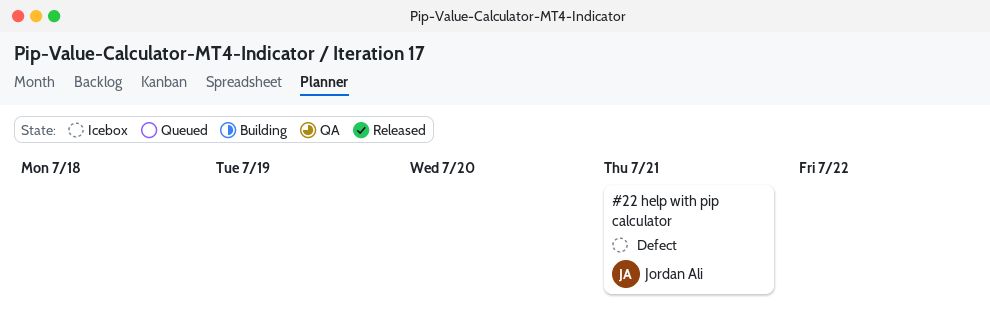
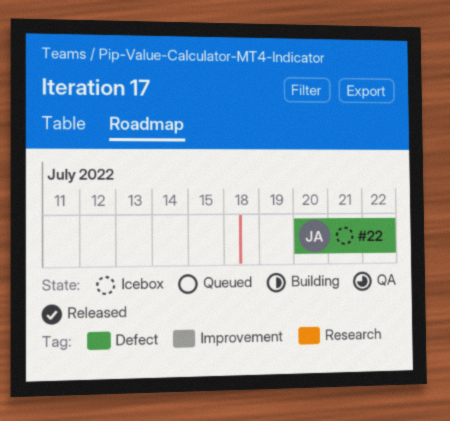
#22, due: Jul 21 -> Jul 22

